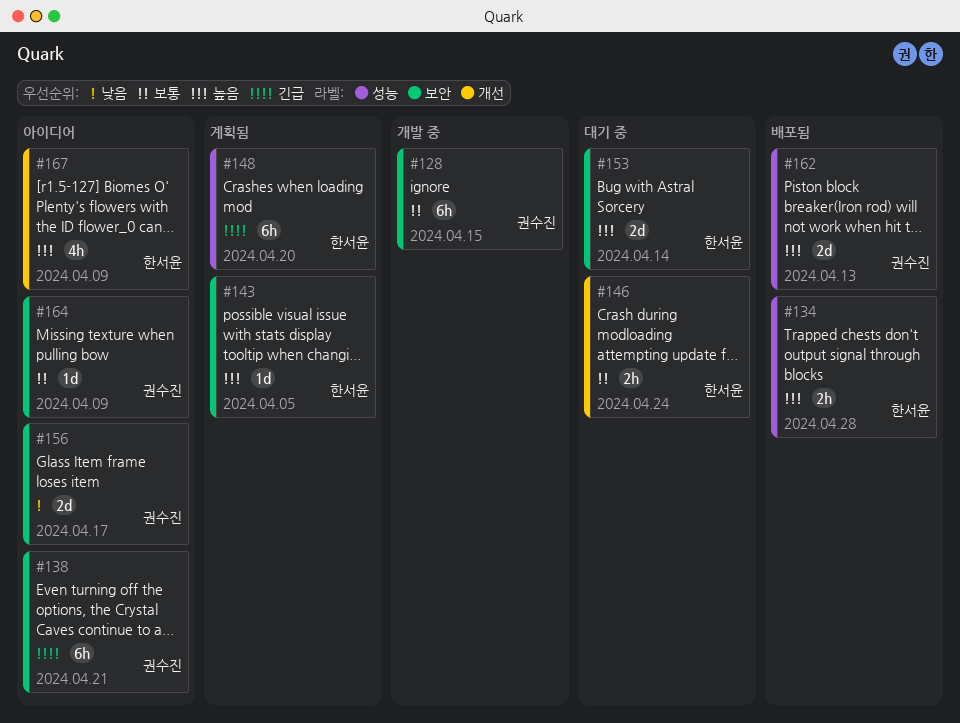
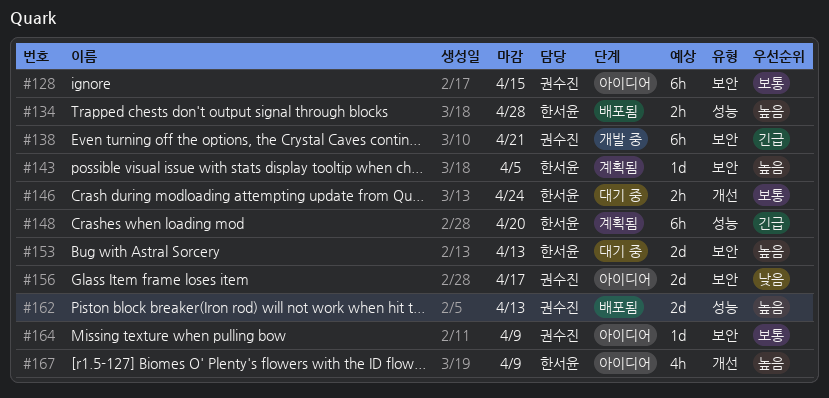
#128, status: 개발 중 -> 아이디어
#138, status: 아이디어 -> 개발 중
#153, due: Apr 14 -> Apr 13

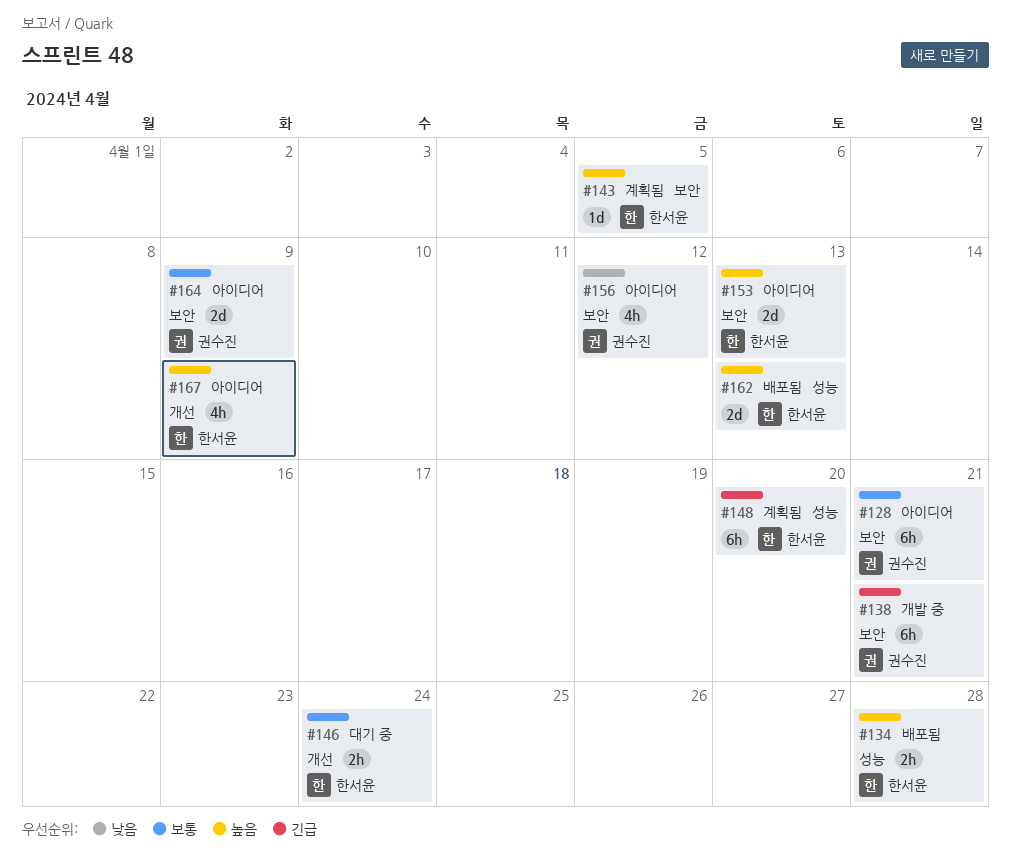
#128, due: Apr 15 -> Apr 21
#153, status: 대기 중 -> 아이디어
#156, estimate: 2d -> 4h
#156, due: Apr 17 -> Apr 12
#162, owner: 권수진 -> 한서윤
#164, estimate: 1d -> 2d

